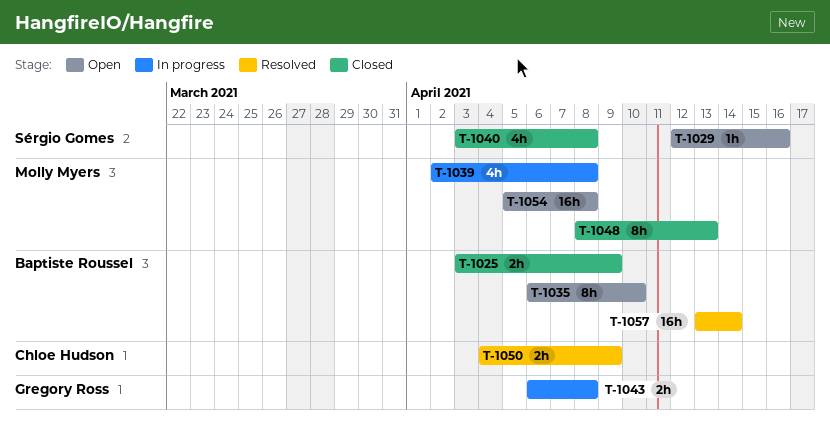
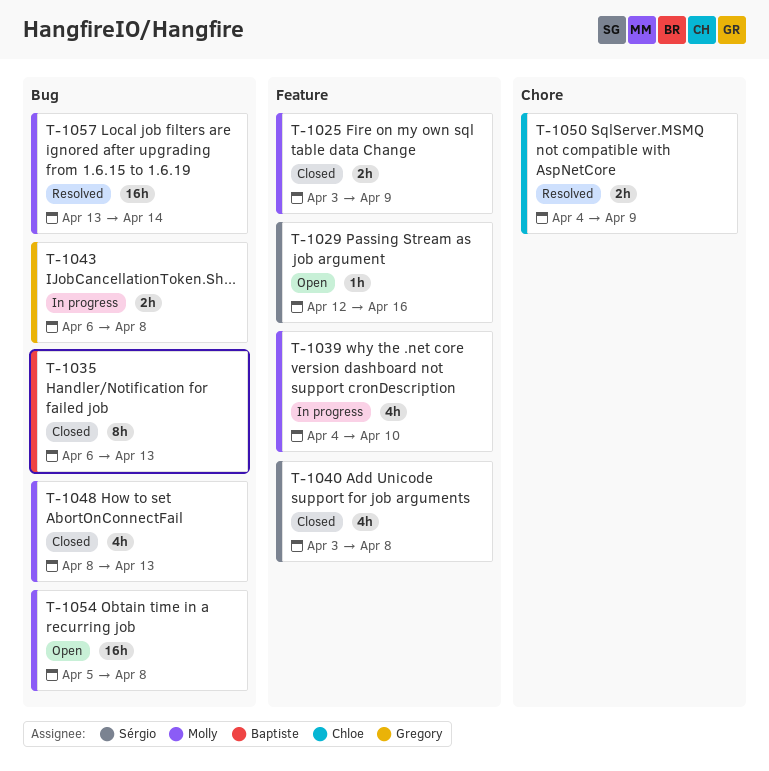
T-1025, owner: Baptiste Roussel -> Molly Myers
T-1035, status: Open -> Closed
T-1035, due: Apr 10 -> Apr 13
T-1039, start: Apr 2 -> Apr 4
T-1039, due: Apr 8 -> Apr 10
T-1048, estimate: 8h -> 4h
T-1057, owner: Baptiste Roussel -> Molly Myers

